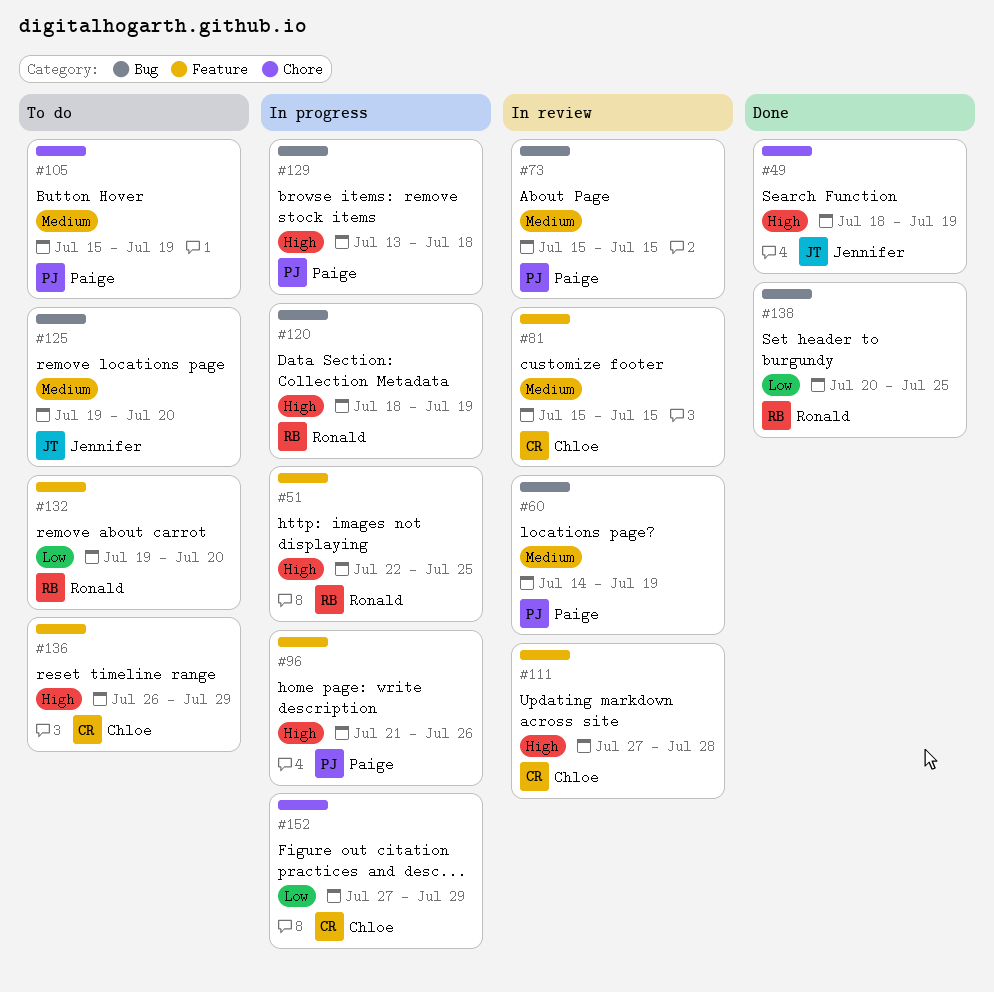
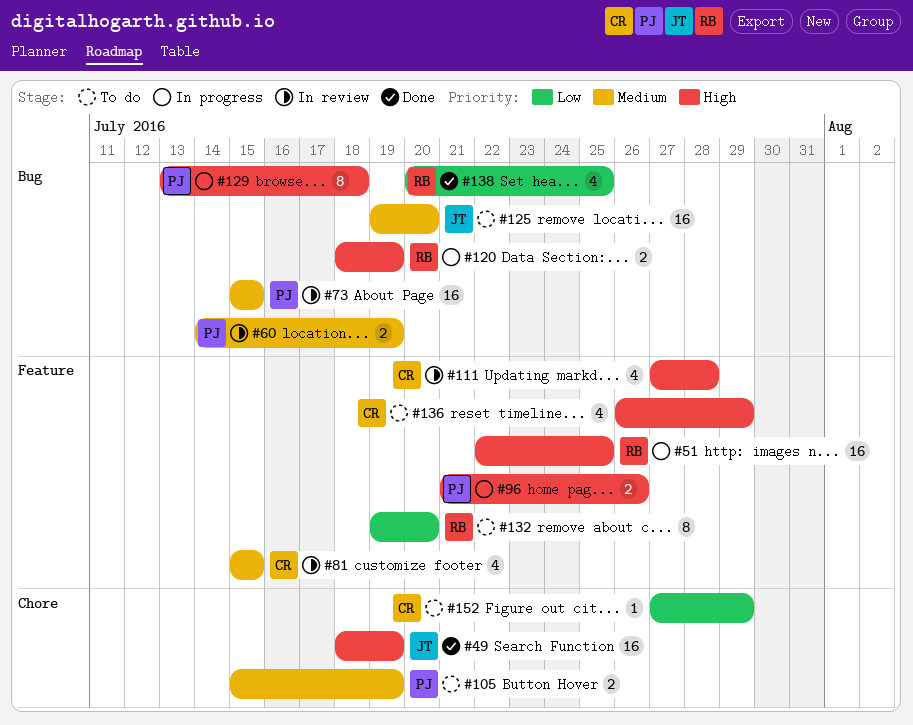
#152, status: In progress -> To do

